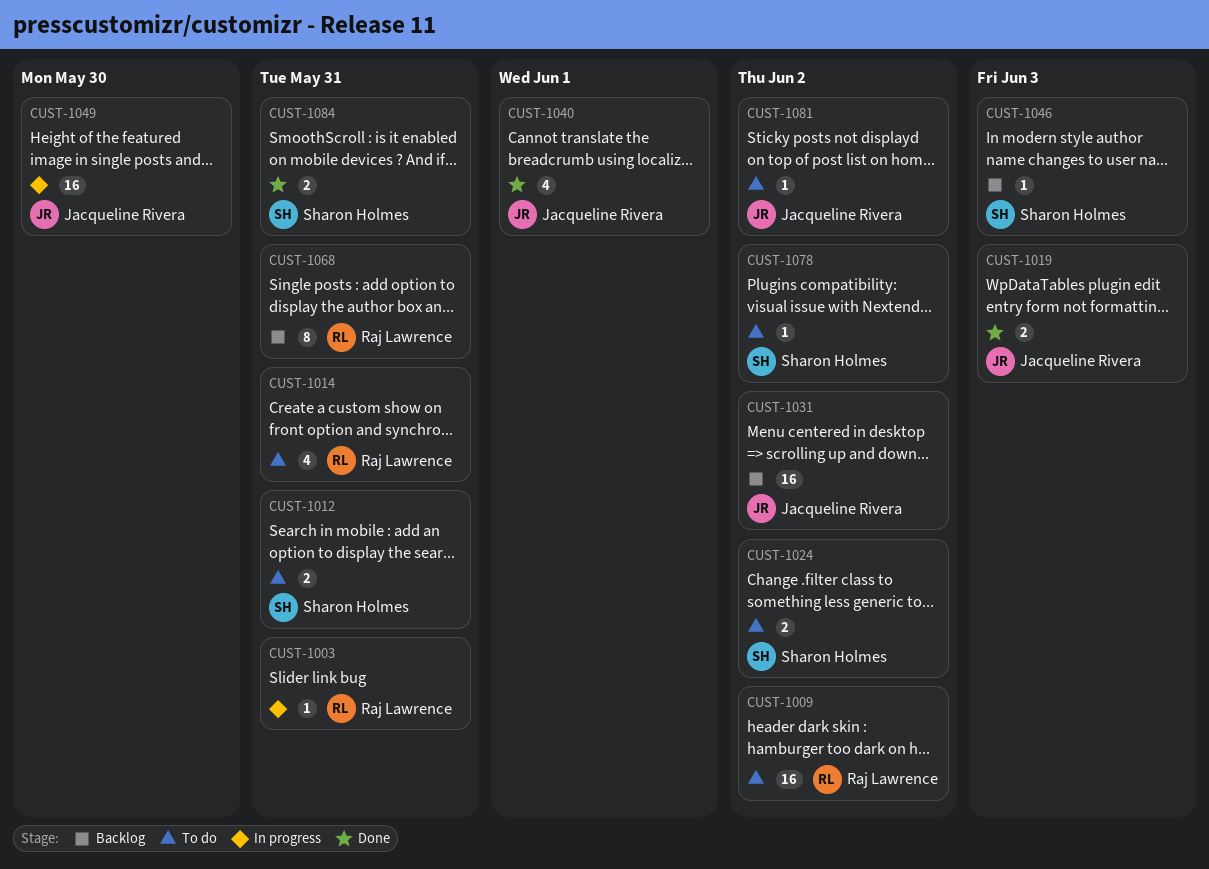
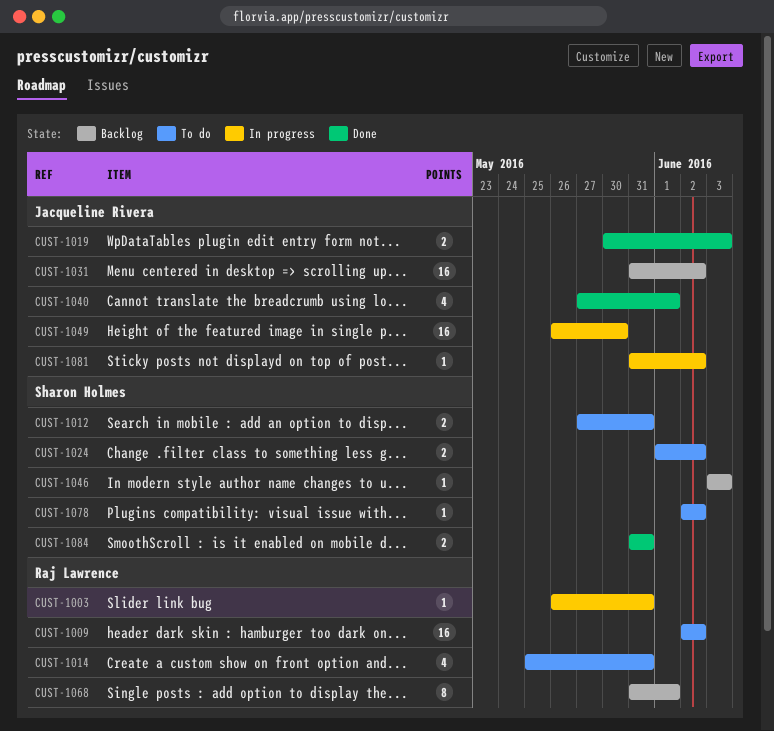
CUST-1068, due: May 31 -> Jun 1
CUST-1081, status: To do -> In progress

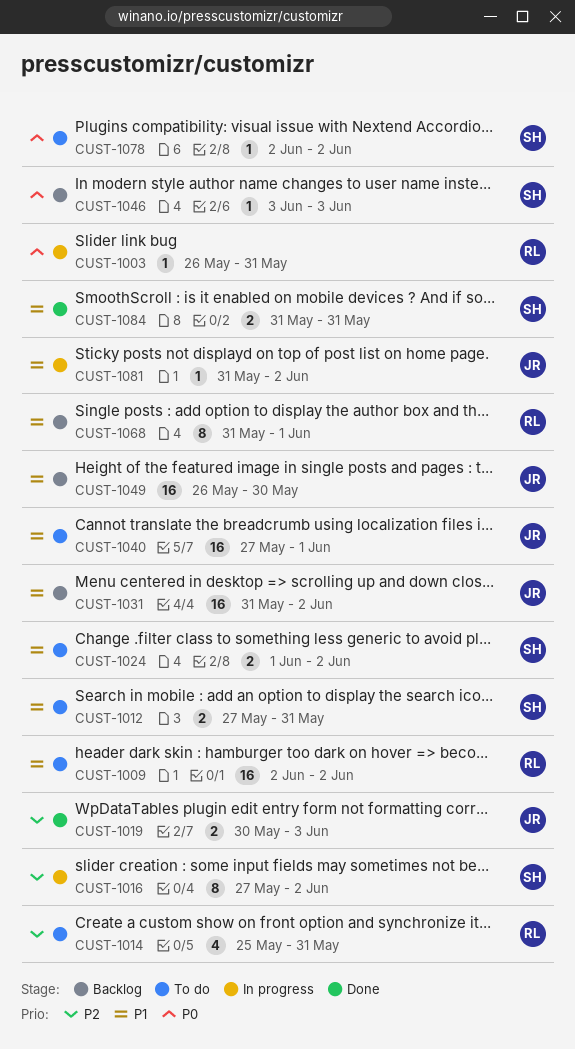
CUST-1016: none -> present
CUST-1040, status: Done -> To do
CUST-1040, estimate: 4 -> 16
CUST-1049, status: In progress -> Backlog

